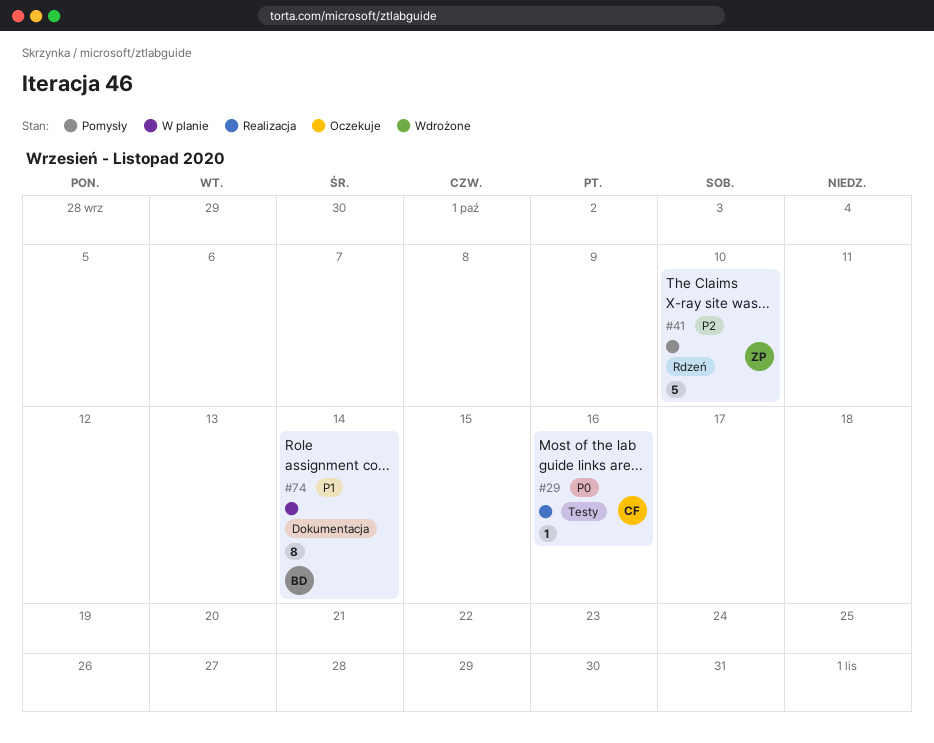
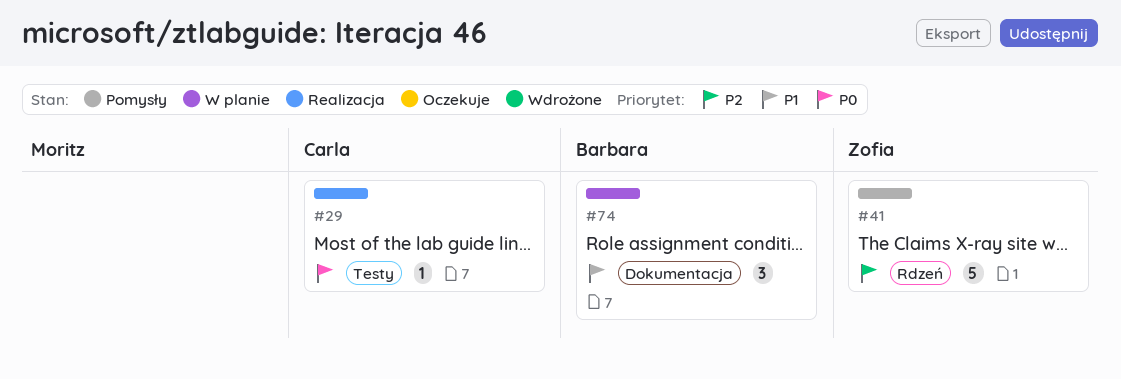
#74, estimate: 8 -> 3

